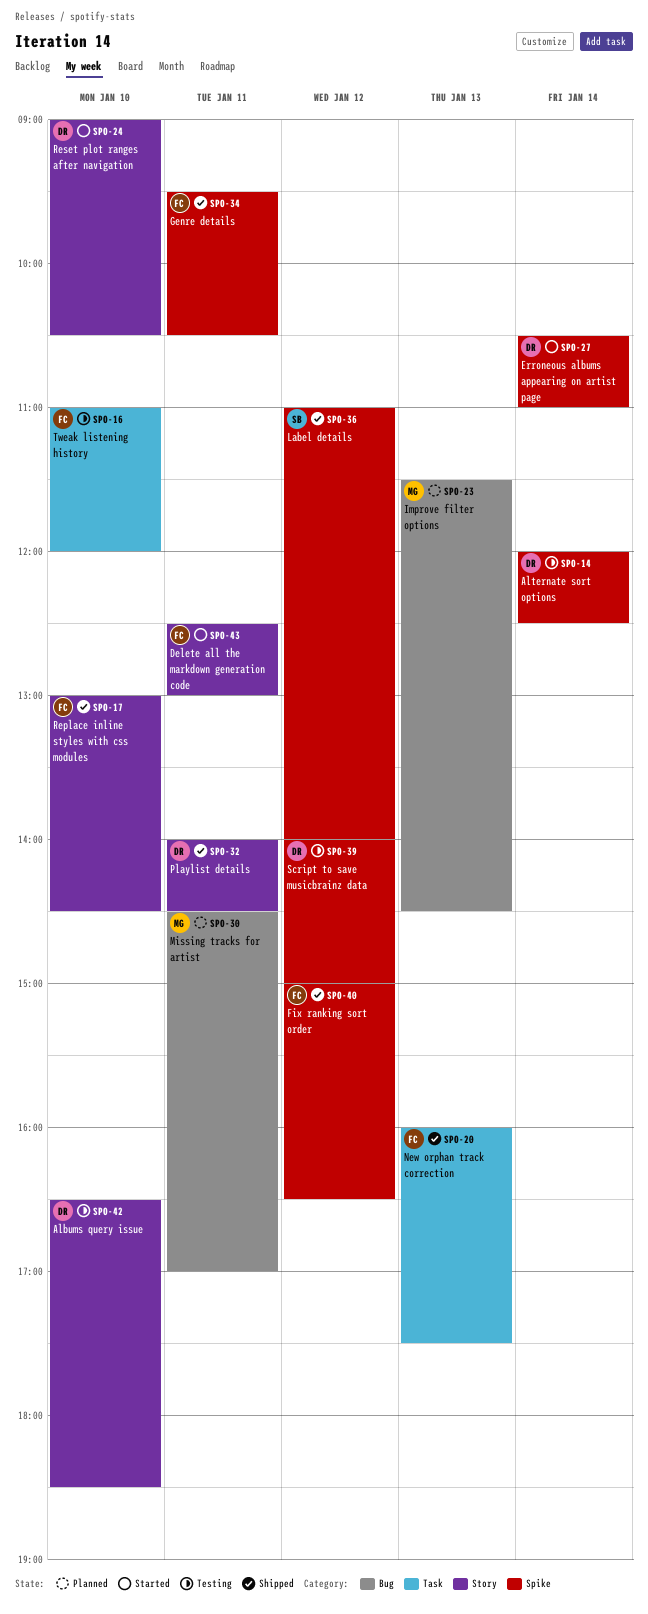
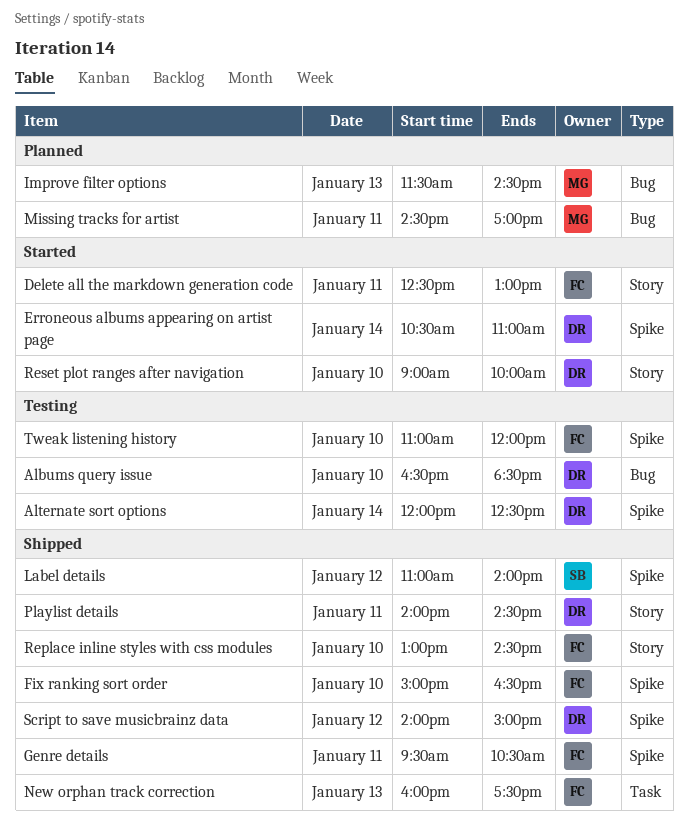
Albums query issue, label: Story -> Bug
Fix ranking sort order, day: Jan 12 -> Jan 10
Reset plot ranges after navigation, ends: 10:30 -> 10:00
Script to save musicbrainz data, status: Testing -> Shipped
Tweak listening history, label: Task -> Spike

